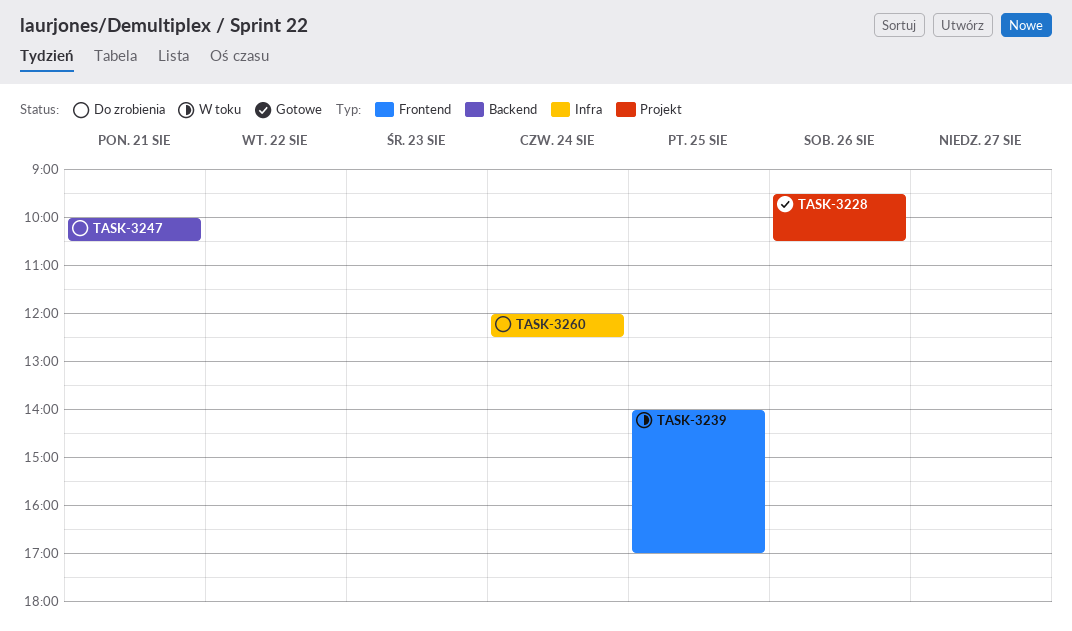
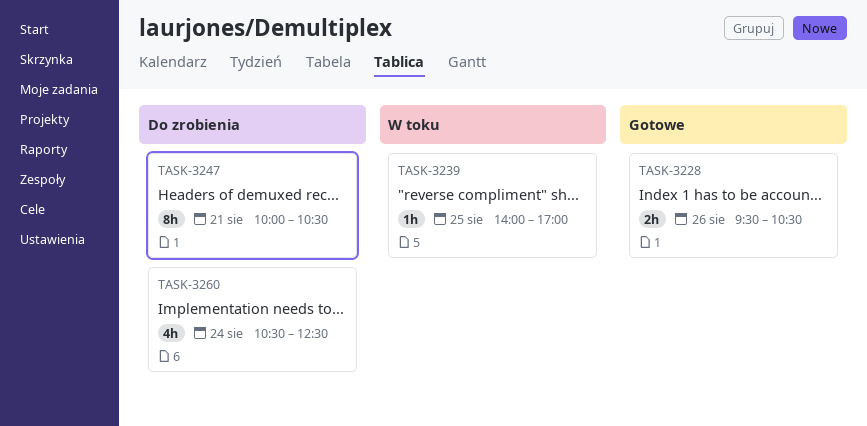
TASK-3260, begins: 12:00 -> 10:30

